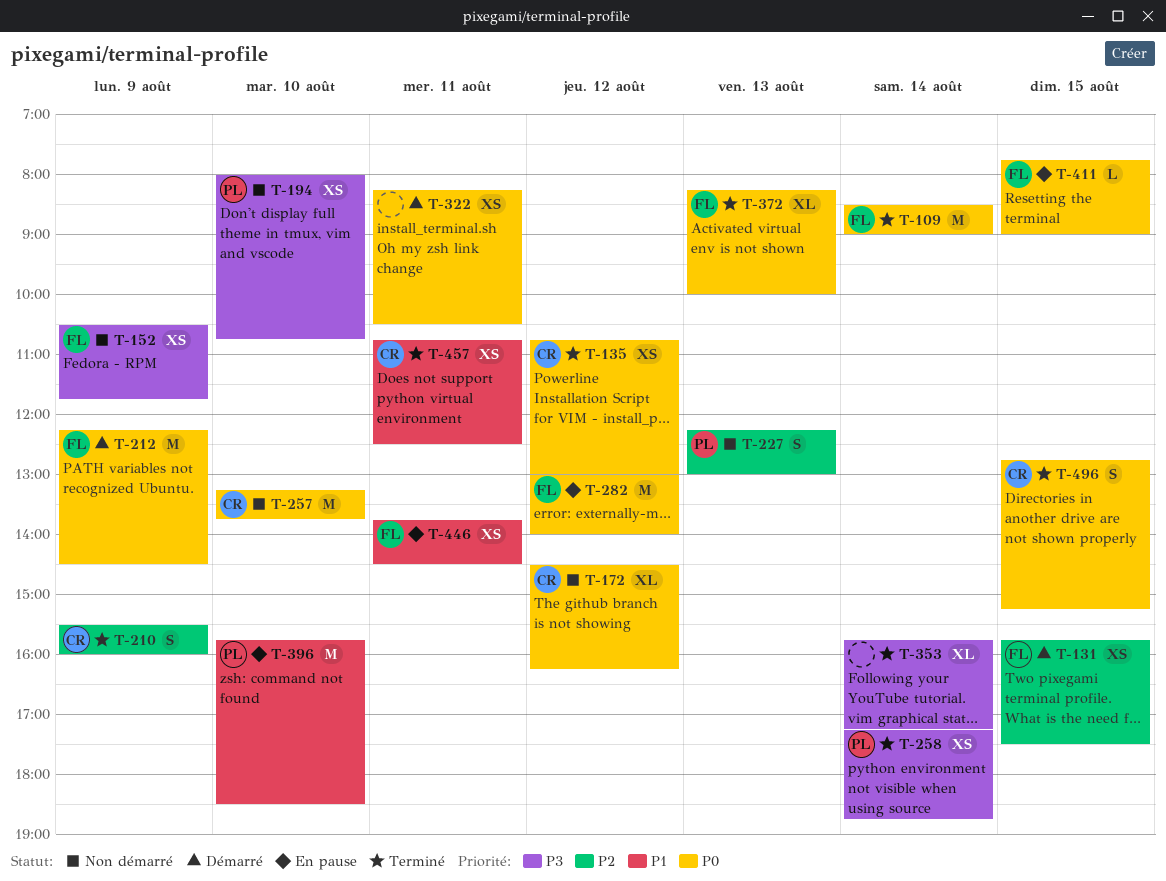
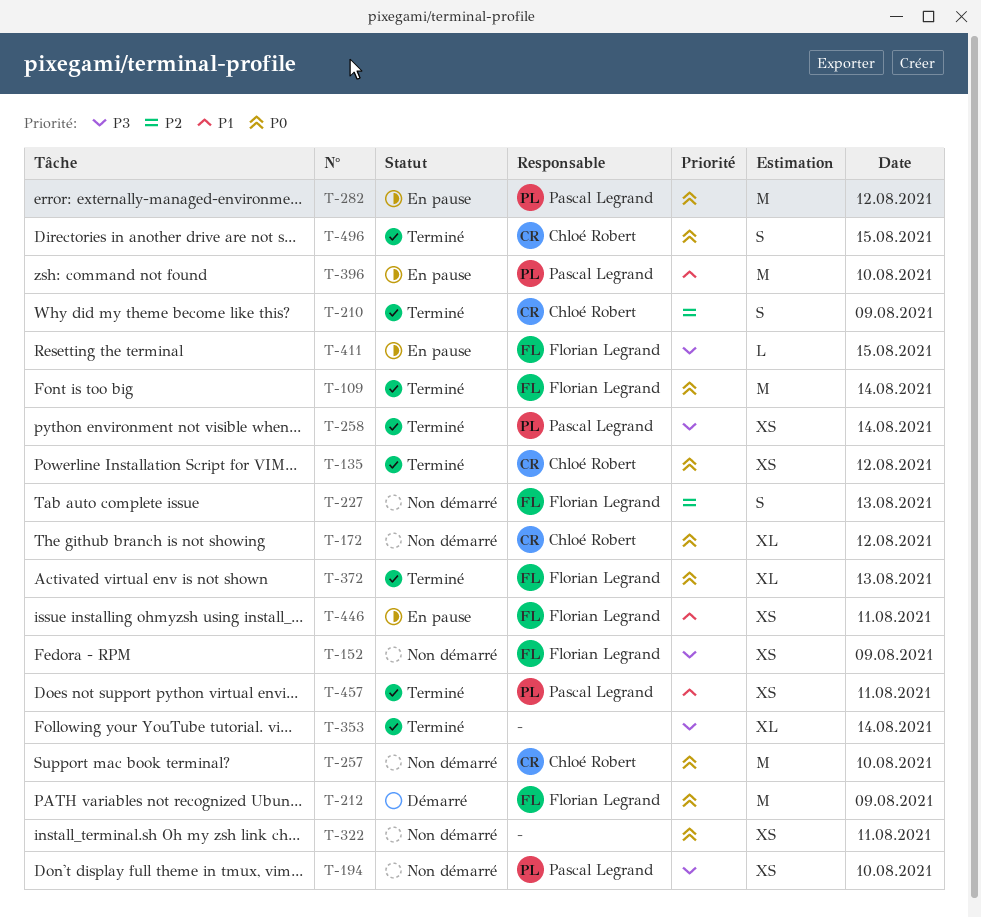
T-131: present -> none
T-227, owner: Pascal Legrand -> Florian Legrand
T-282, owner: Florian Legrand -> Pascal Legrand
T-322, status: Démarré -> Non démarré
T-411, priority: P0 -> P3
T-457, owner: Chloé Robert -> Pascal Legrand

